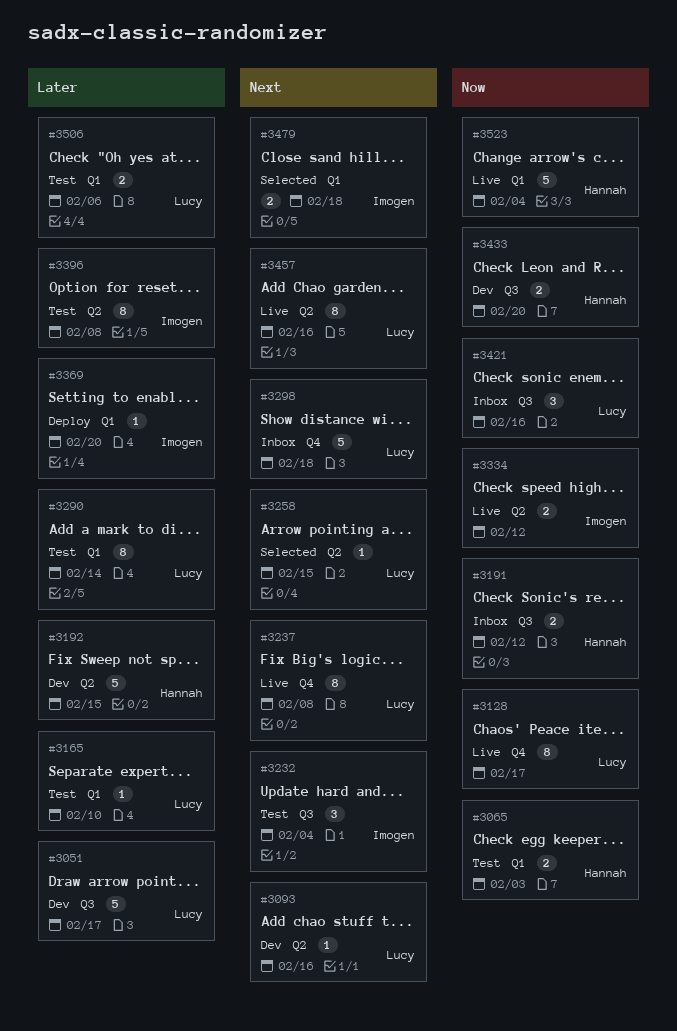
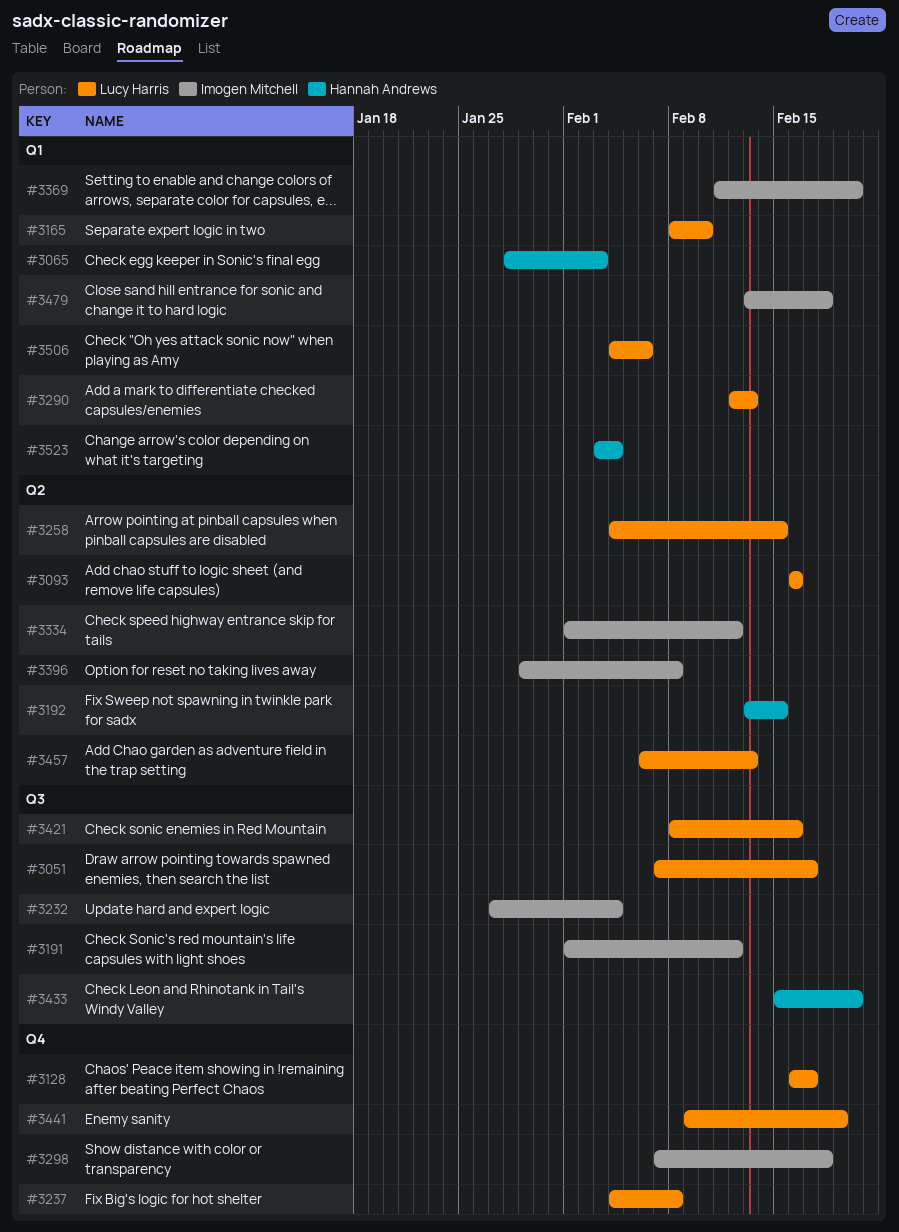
#3191, owner: Hannah Andrews -> Imogen Mitchell
#3290, due: Feb 14 -> Feb 13
#3298, owner: Lucy Harris -> Imogen Mitchell
#3441: none -> present
#3457, due: Feb 16 -> Feb 13

